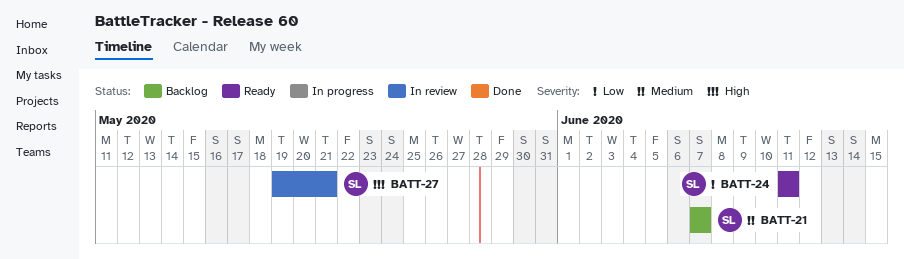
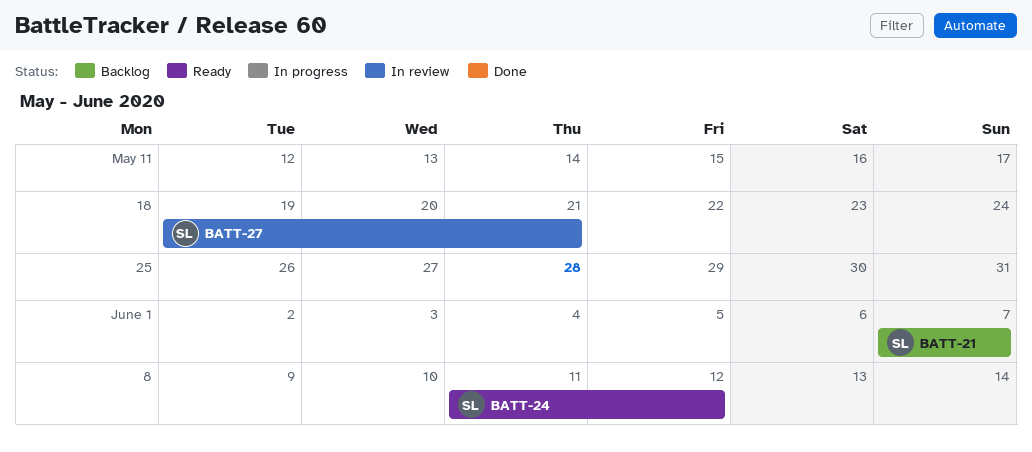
BATT-24, due: Jun 11 -> Jun 12

